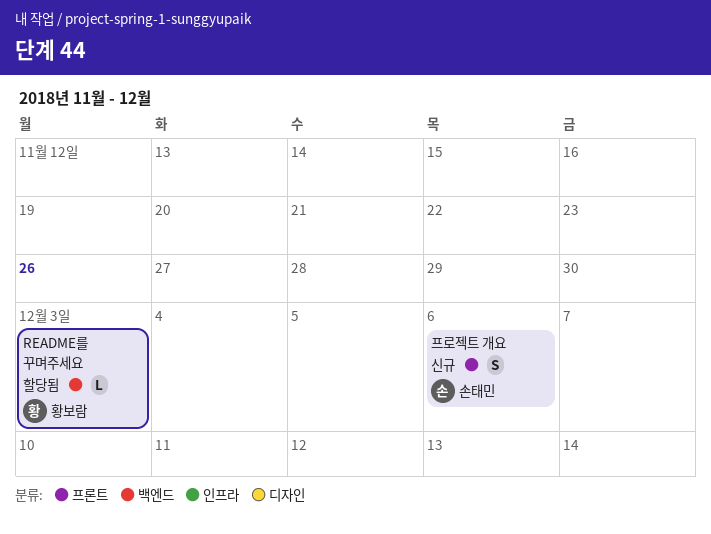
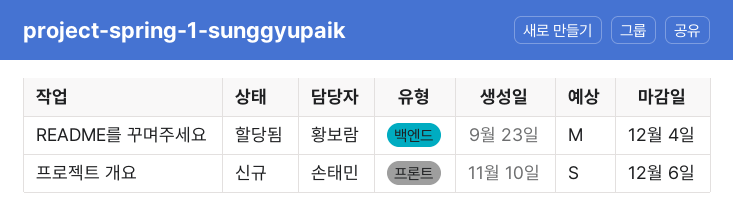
README를 꾸며주세요, estimate: L -> M
README를 꾸며주세요, due: Dec 3 -> Dec 4

